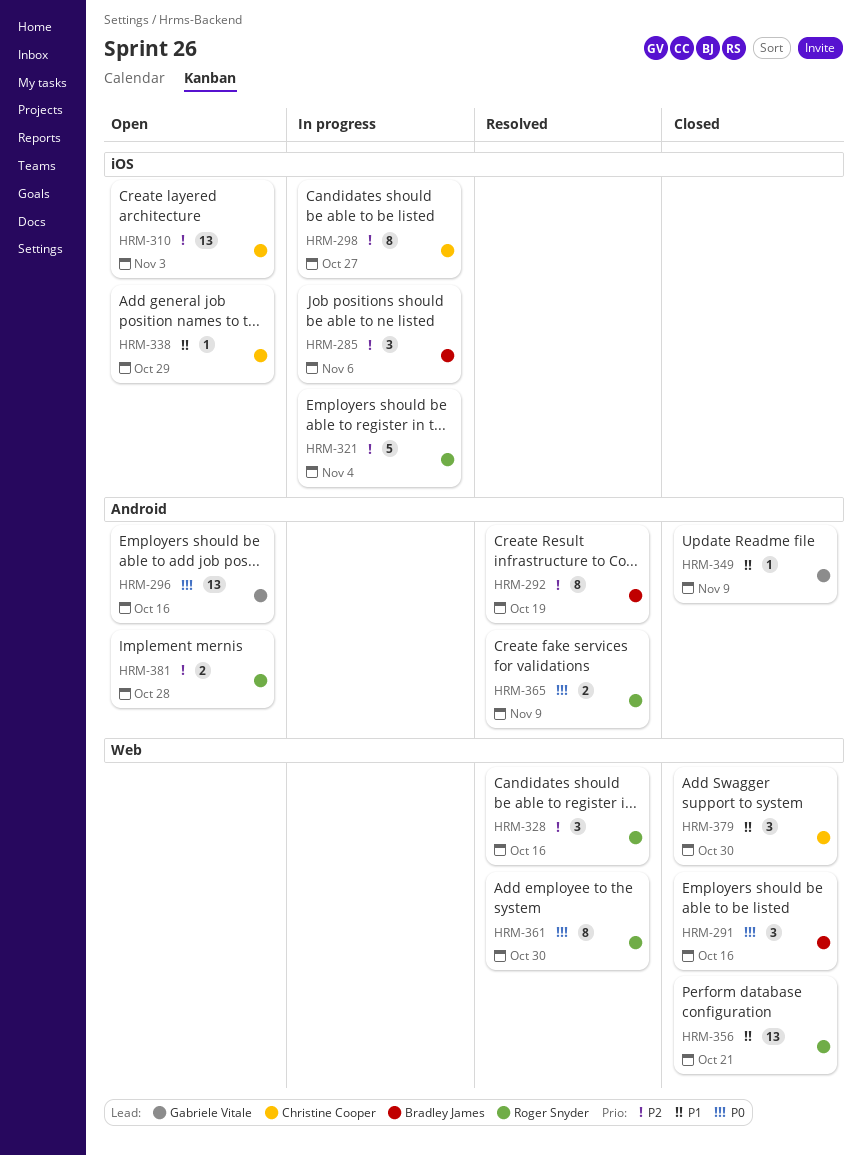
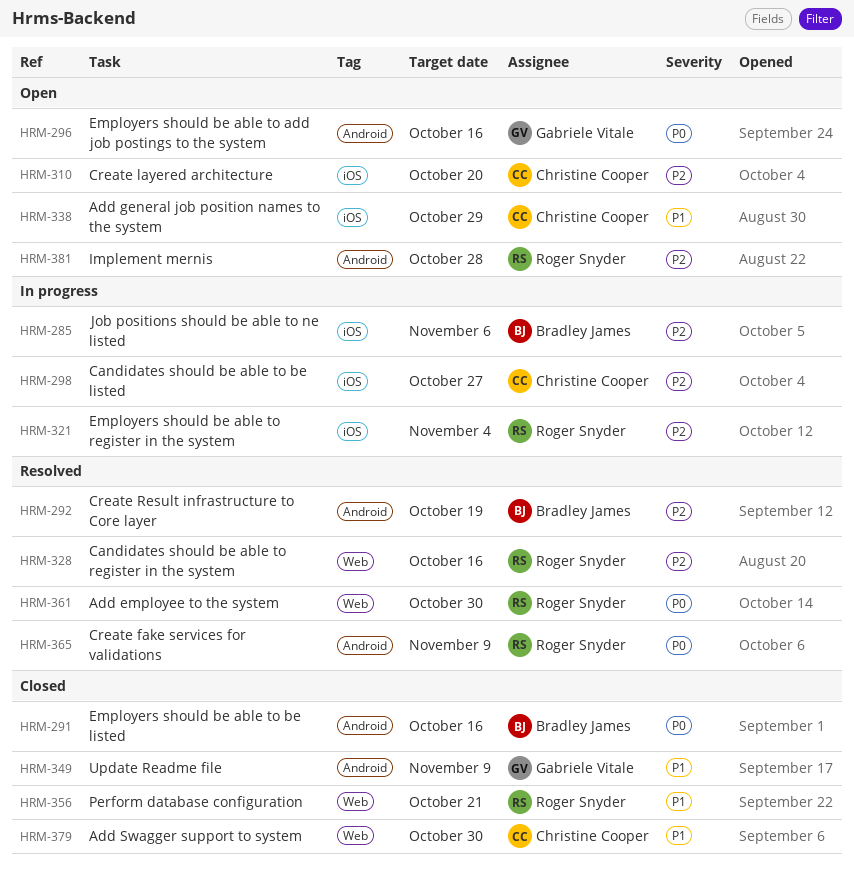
HRM-291, label: Web -> Android
HRM-310, due: Nov 3 -> Oct 20

